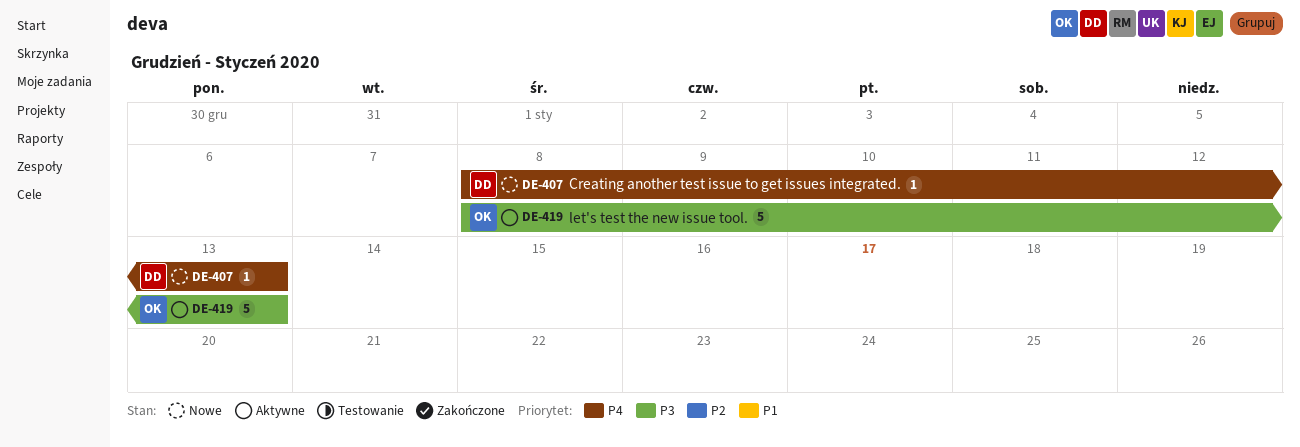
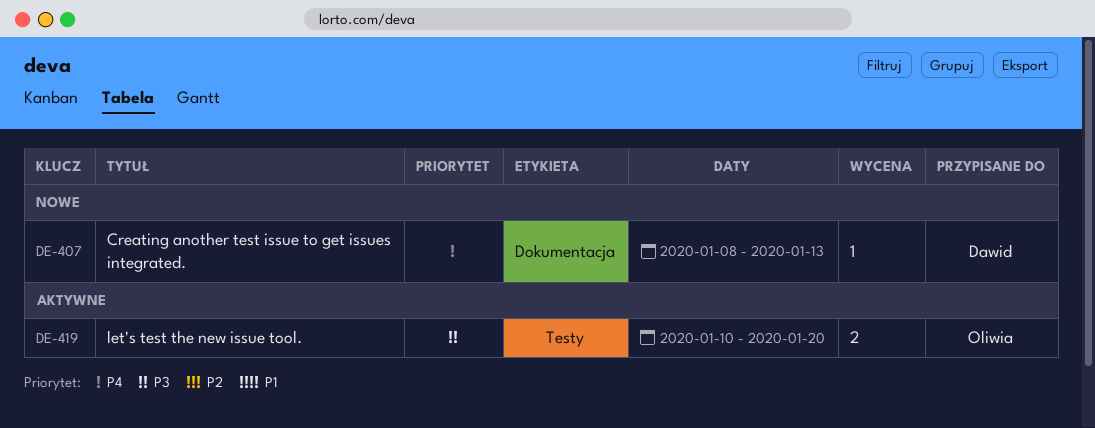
DE-419, estimate: 5 -> 2
DE-419, start: Jan 8 -> Jan 10
DE-419, due: Jan 13 -> Jan 20

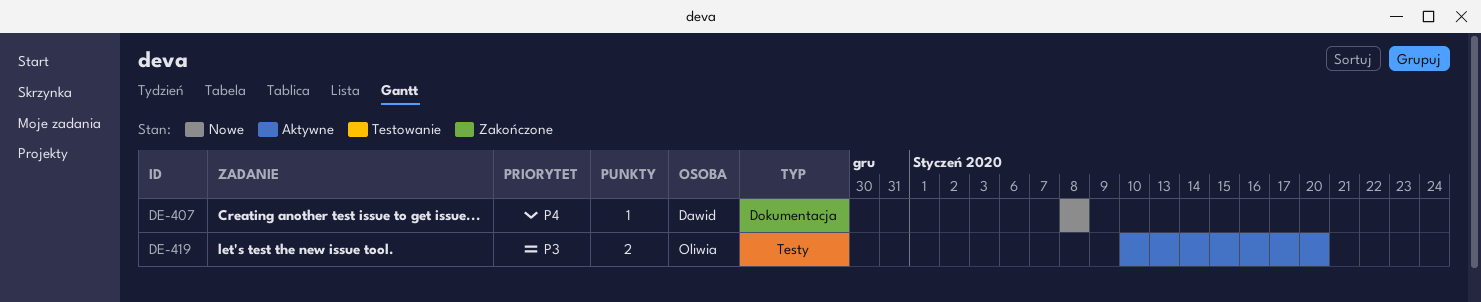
DE-407, due: Jan 13 -> Jan 8

